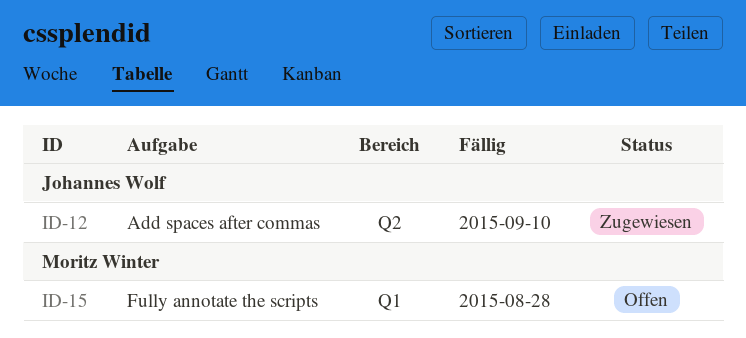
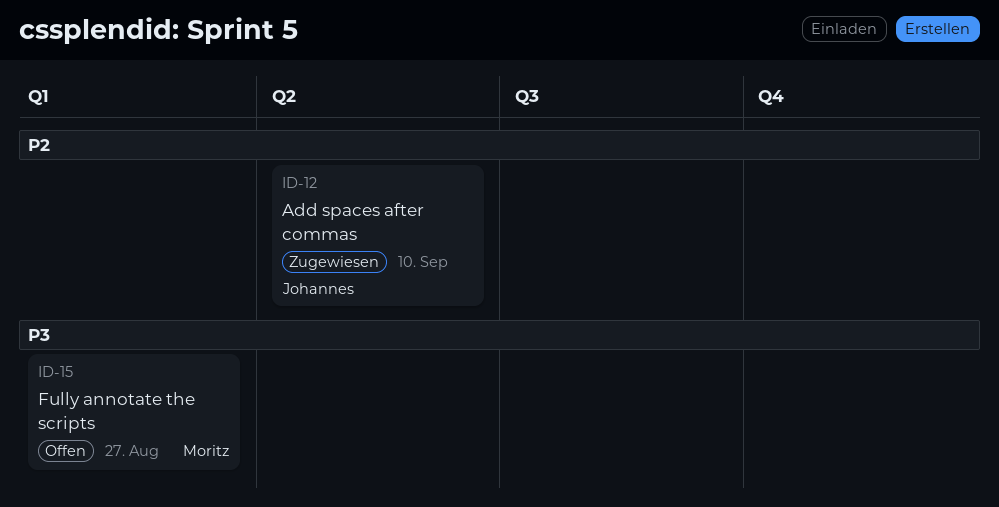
ID-15, due: Aug 28 -> Aug 27

